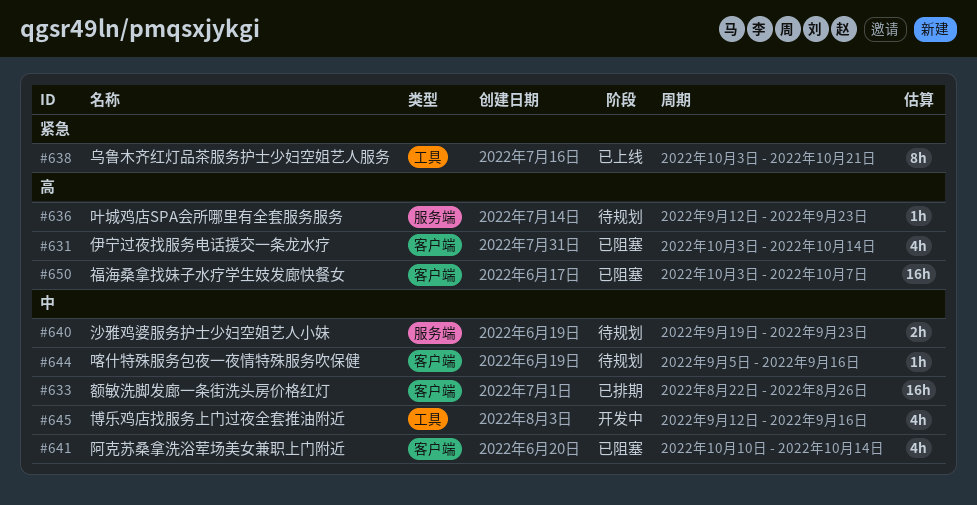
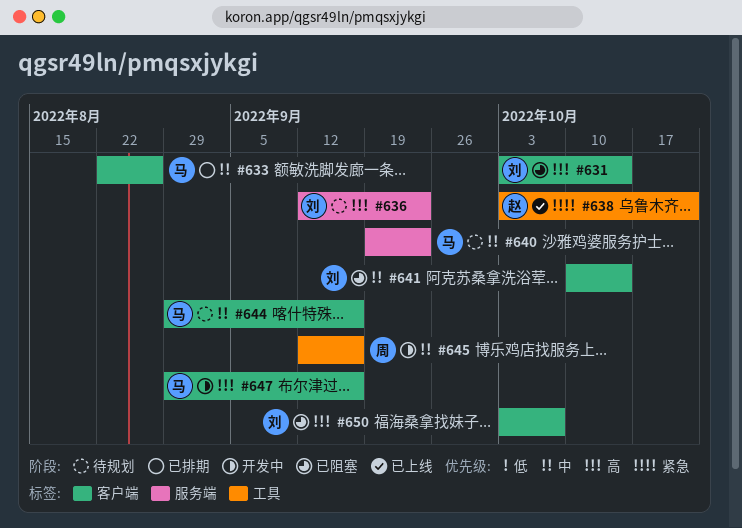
#644, start: Sep 5 -> Aug 29
#647: none -> present

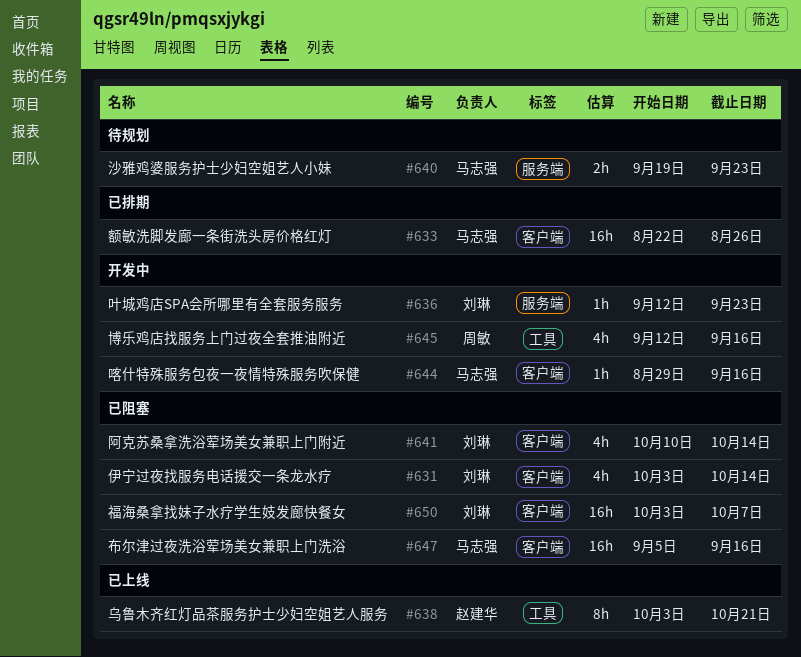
#636, status: 待规划 -> 开发中
#644, status: 待规划 -> 开发中
#647, status: 开发中 -> 已阻塞
#647, start: Aug 29 -> Sep 5

